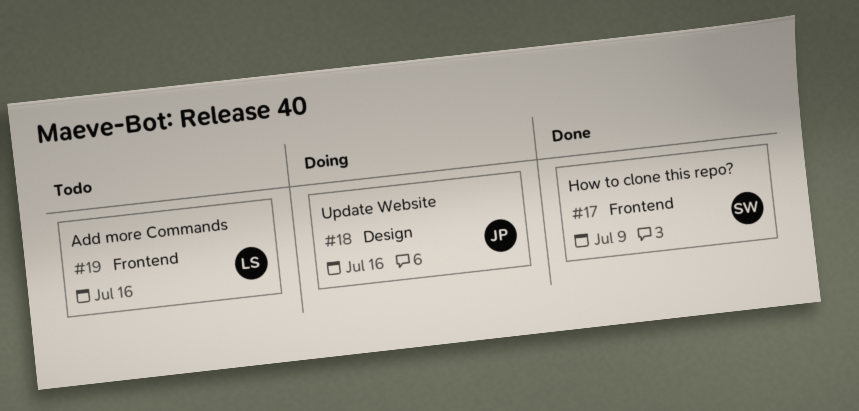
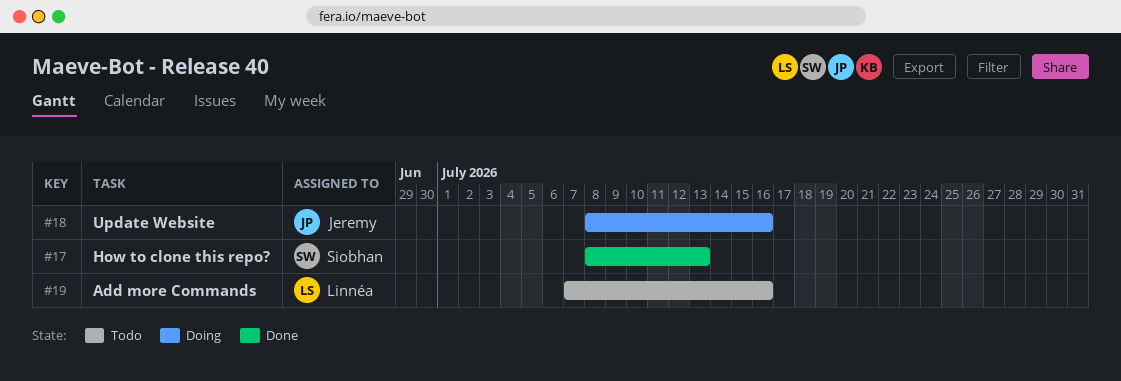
#17, due: Jul 9 -> Jul 13

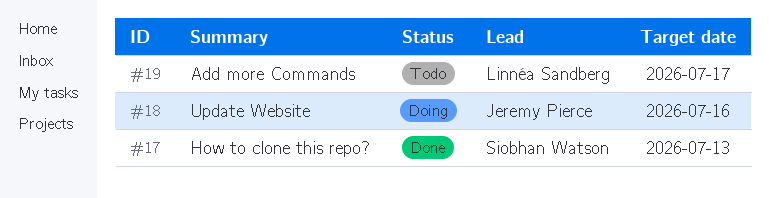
#19, due: Jul 16 -> Jul 17

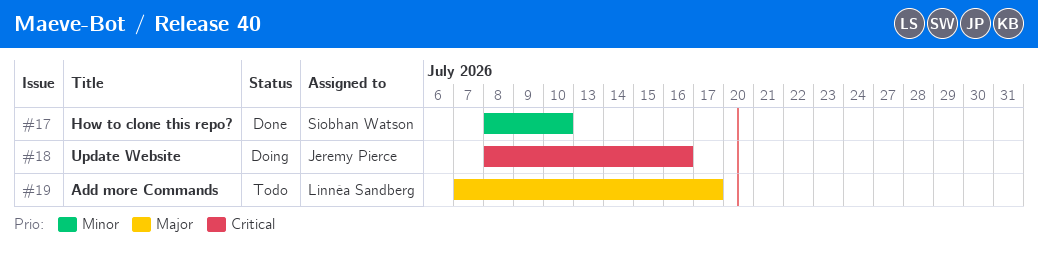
#17, due: Jul 13 -> Jul 10

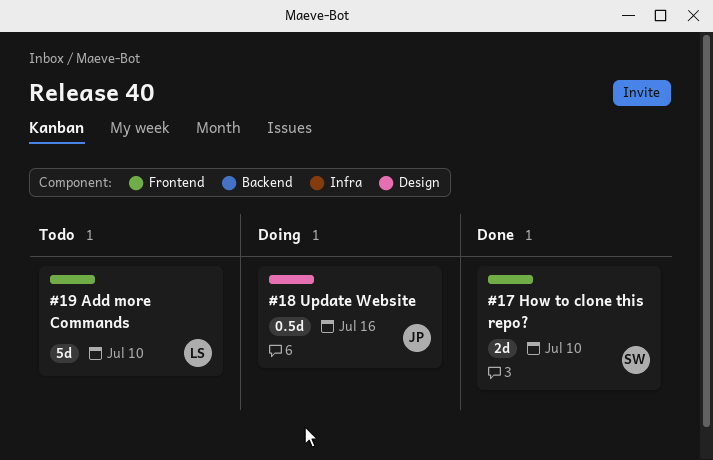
#19, due: Jul 17 -> Jul 10

